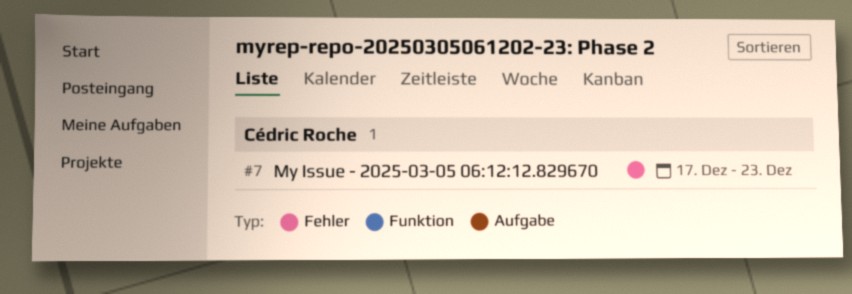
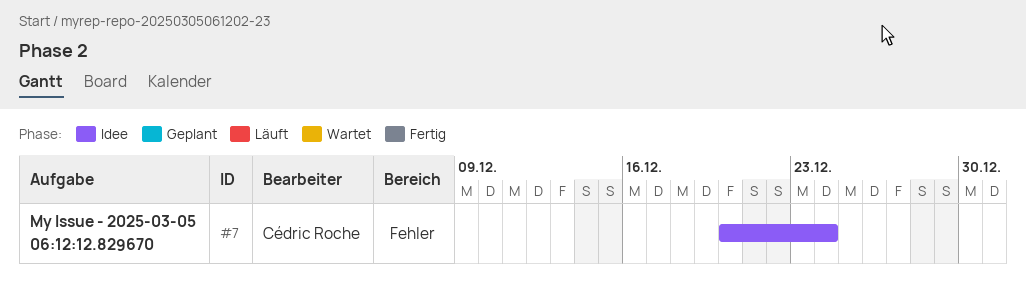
#7, start: Dec 17 -> Dec 20
#7, due: Dec 23 -> Dec 24

